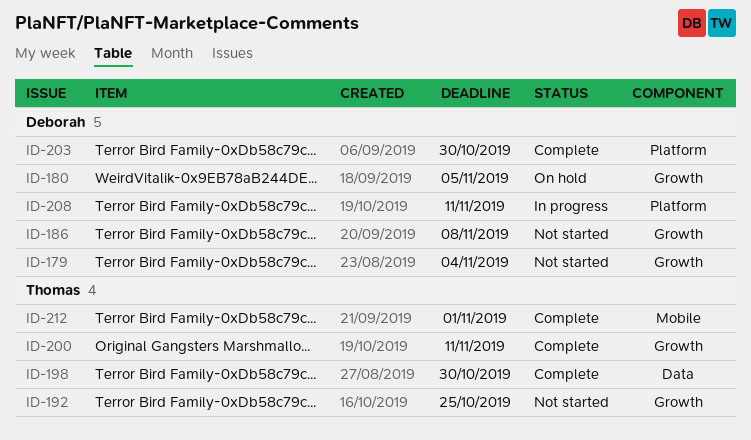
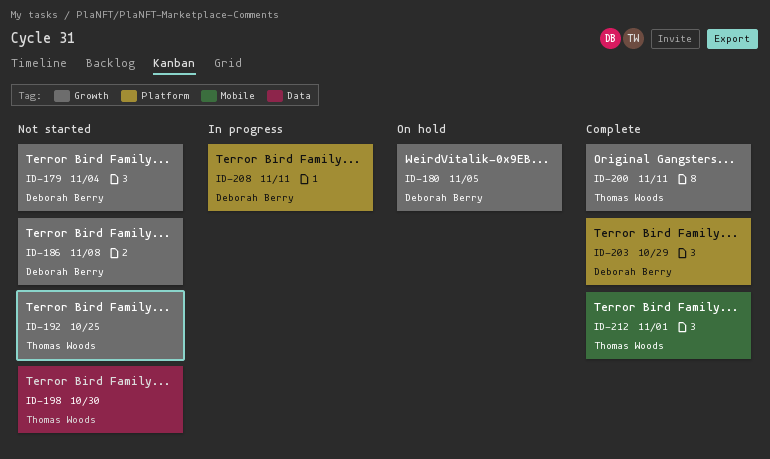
ID-198, status: Complete -> Not started
ID-203, due: Oct 30 -> Oct 29

